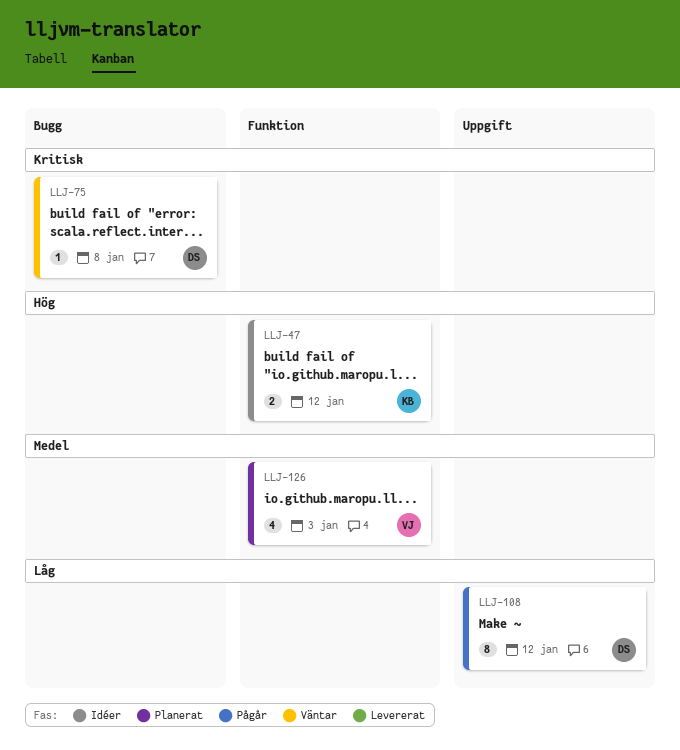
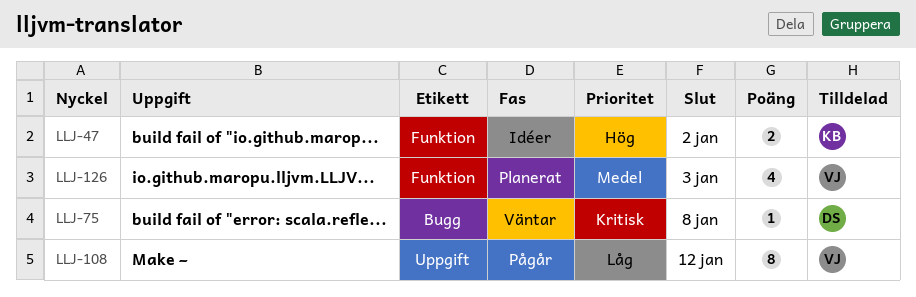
LLJ-47, due: Jan 12 -> Jan 2
LLJ-108, owner: DS -> VJ

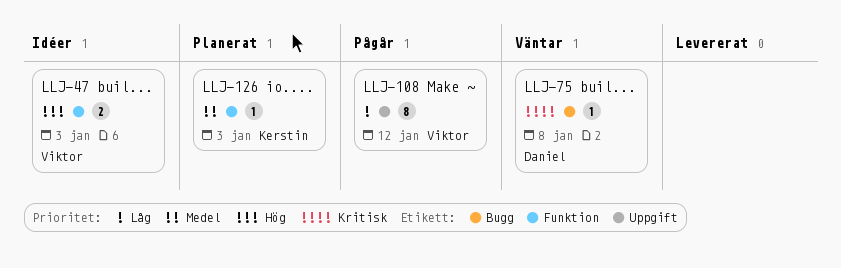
LLJ-47, owner: Kerstin -> Viktor
LLJ-47, due: Jan 2 -> Jan 3
LLJ-126, owner: Viktor -> Kerstin
LLJ-126, estimate: 4 -> 1

